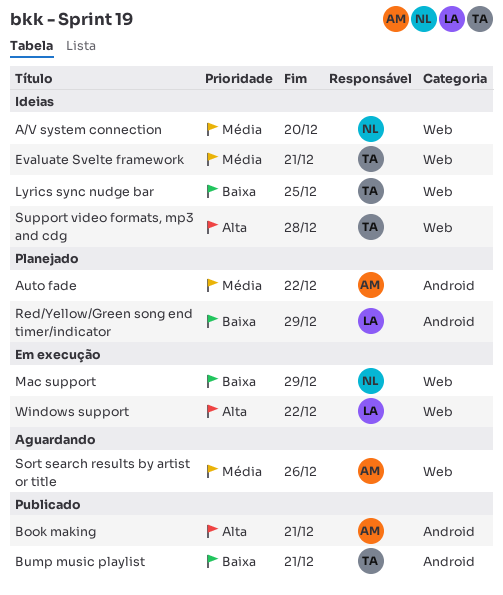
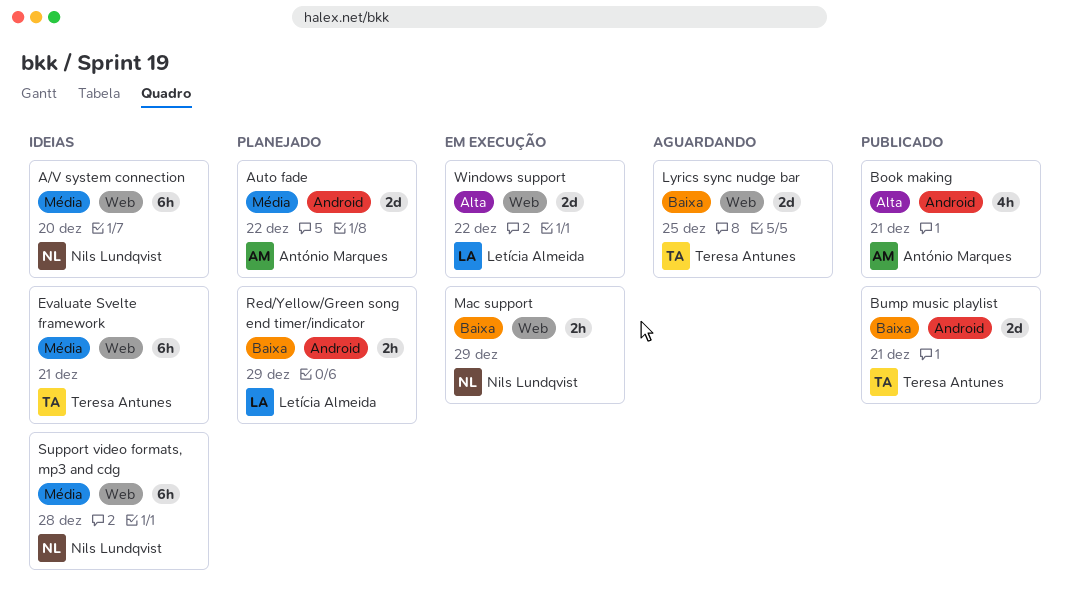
Lyrics sync nudge bar, status: Ideias -> Aguardando
Sort search results by artist or title: present -> none
Support video formats, mp3 and cdg, owner: Teresa Antunes -> Nils Lundqvist
Support video formats, mp3 and cdg, priority: Alta -> Média

